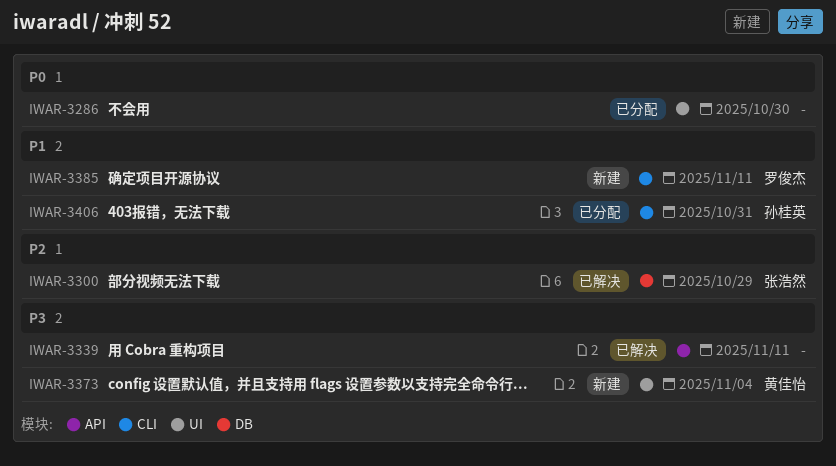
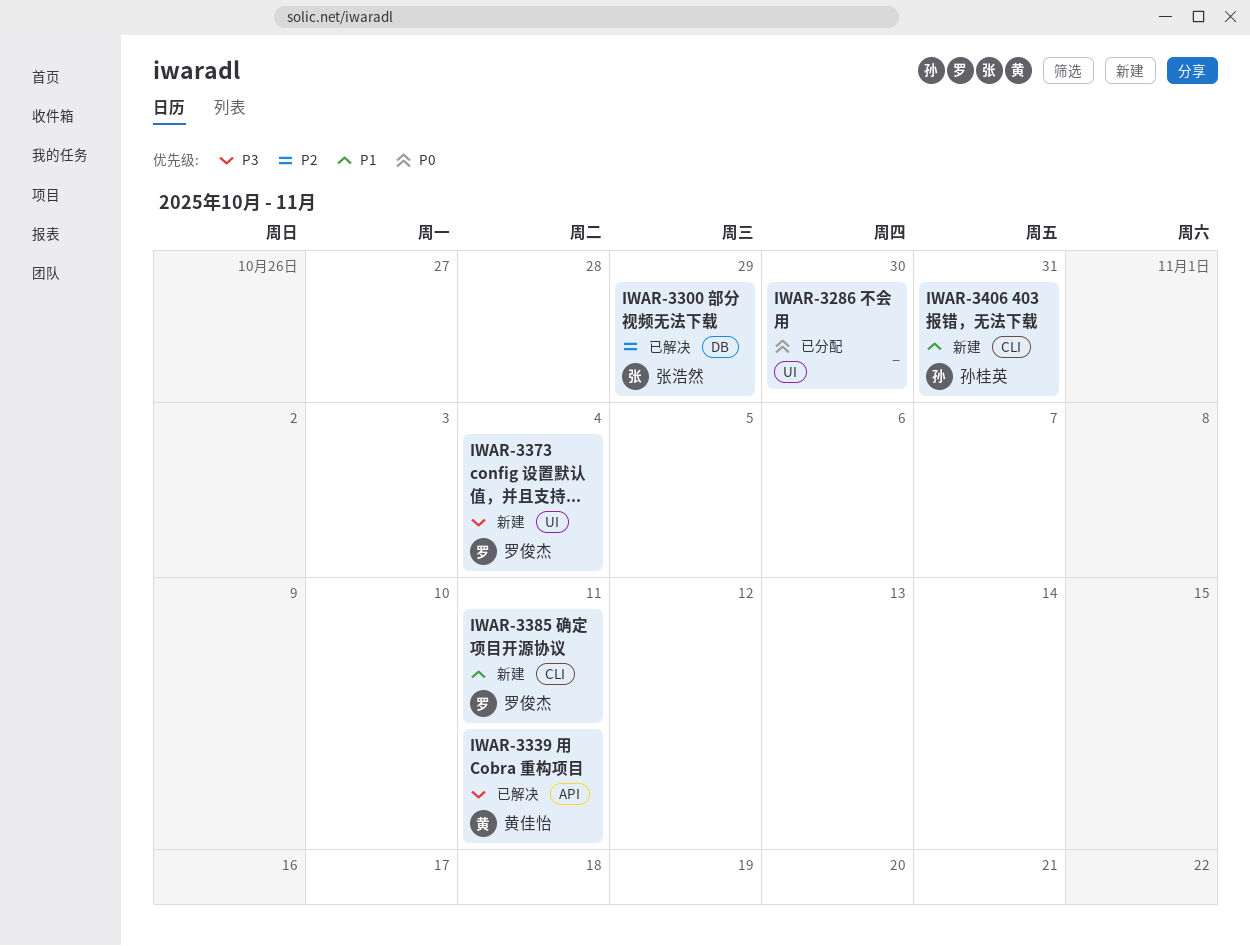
IWAR-3339, owner: none -> 黄佳怡
IWAR-3373, owner: 黄佳怡 -> 罗俊杰
IWAR-3406, status: 已分配 -> 新建

